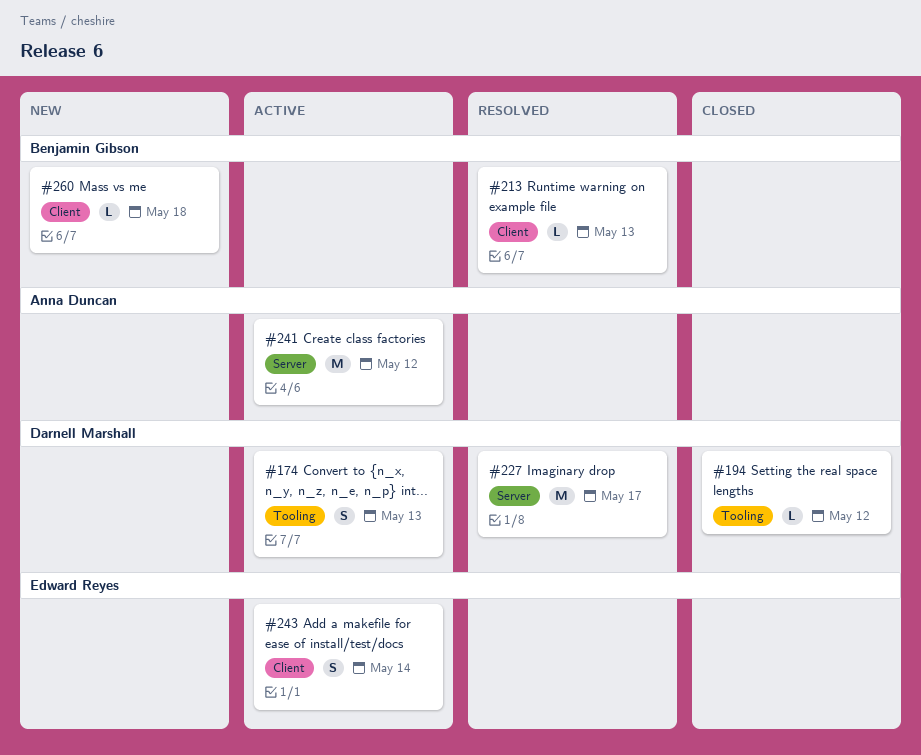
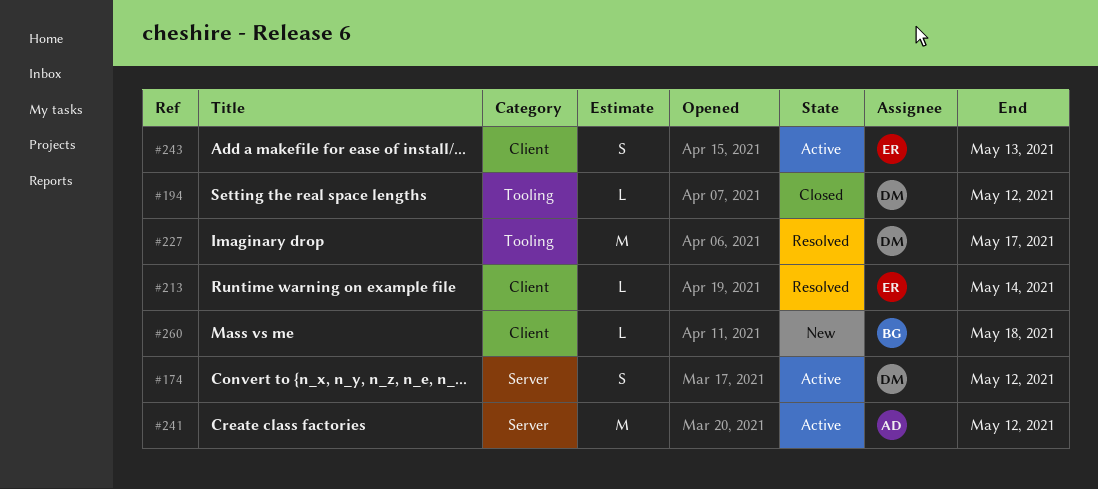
#174, label: Tooling -> Server
#174, due: May 13 -> May 12
#213, owner: Benjamin Gibson -> Edward Reyes
#213, due: May 13 -> May 14
#227, label: Server -> Tooling
#243, due: May 14 -> May 13

